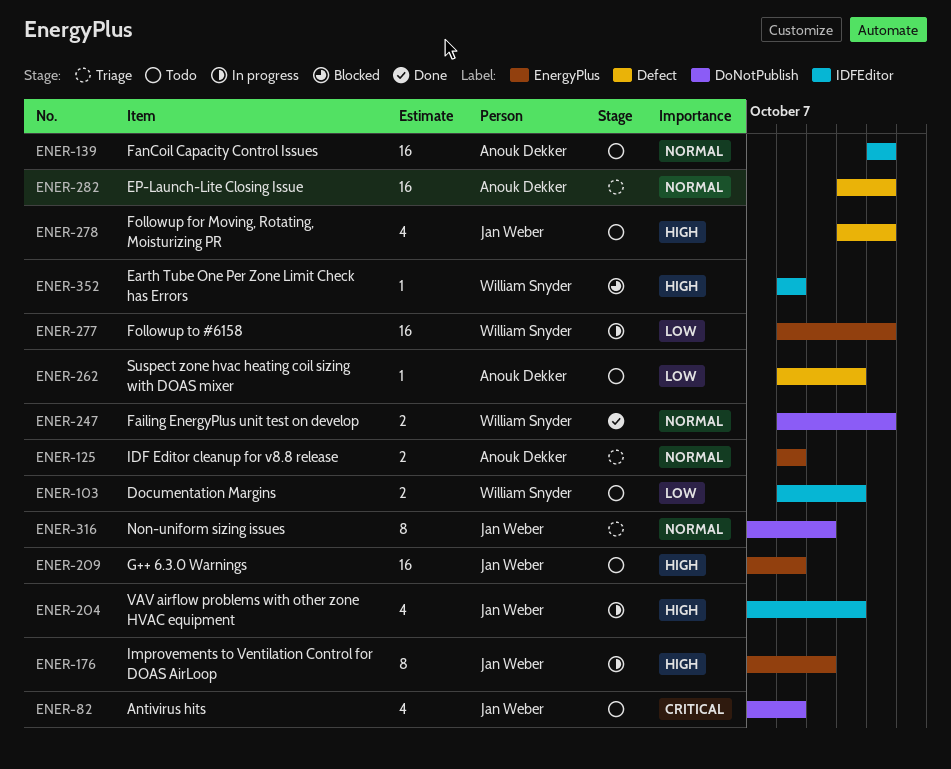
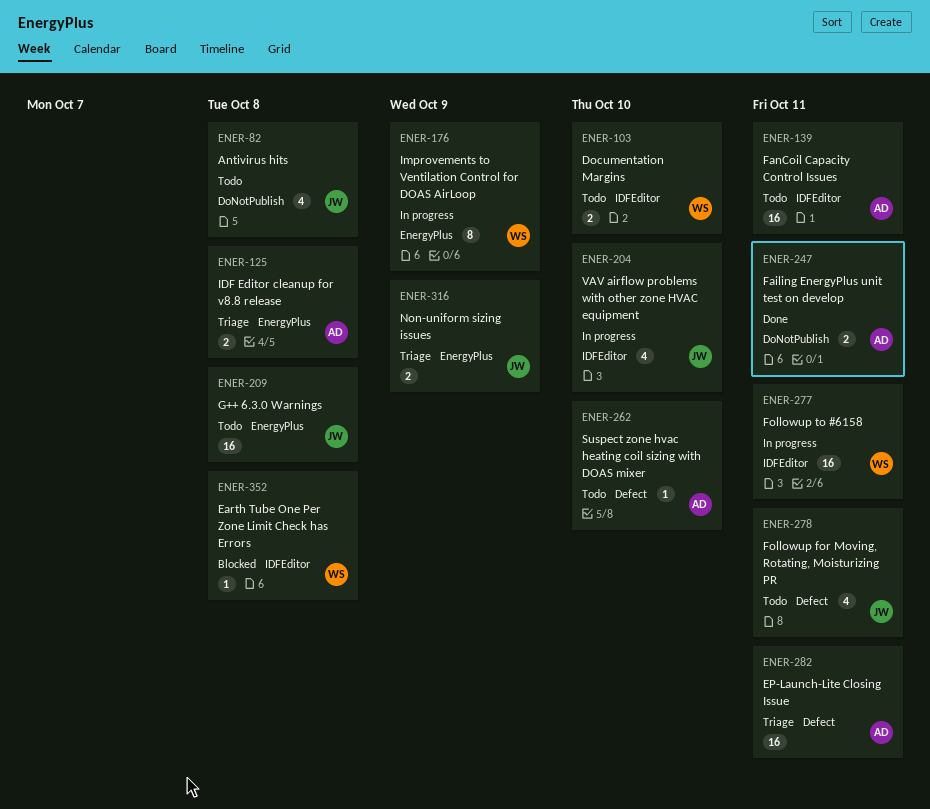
ENER-176, owner: Jan Weber -> William Snyder
ENER-247, owner: William Snyder -> Anouk Dekker
ENER-277, label: EnergyPlus -> IDFEditor
ENER-316, label: DoNotPublish -> EnergyPlus
ENER-316, estimate: 8 -> 2

